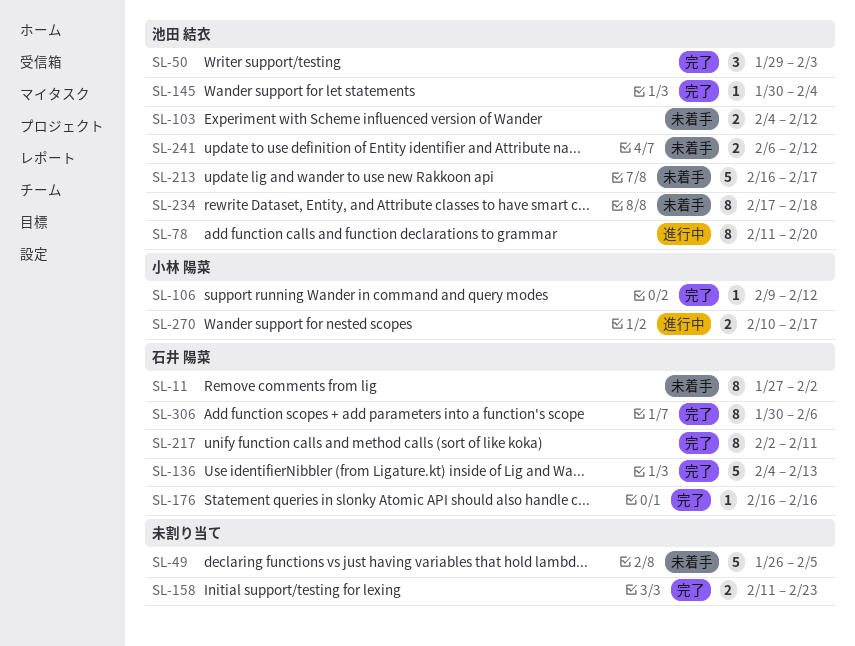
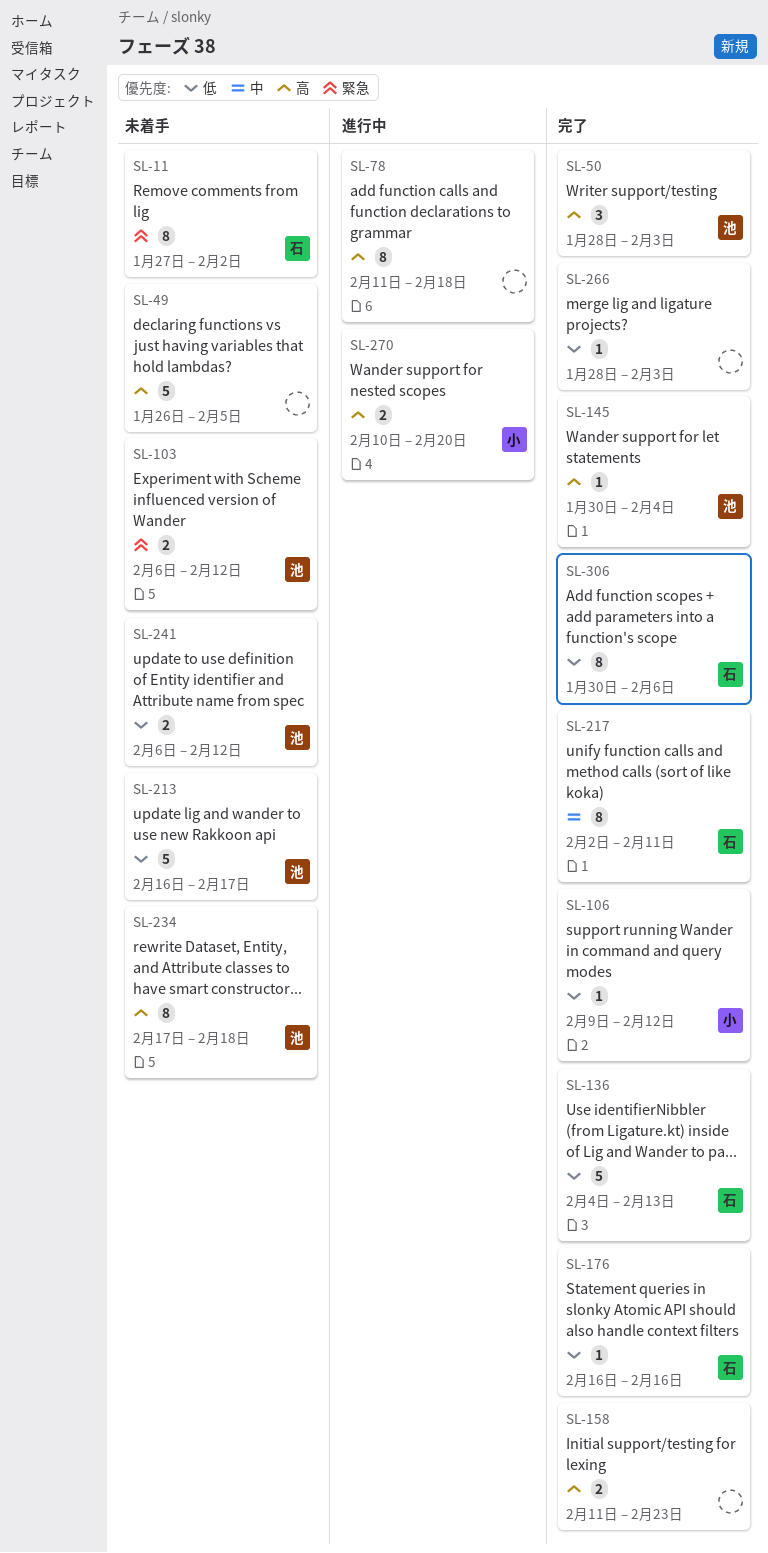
SL-50, start: Jan 29 -> Jan 28
SL-78, owner: 池田 結衣 -> none
SL-78, due: Feb 20 -> Feb 18
SL-103, start: Feb 4 -> Feb 6
SL-266: none -> present
SL-270, due: Feb 17 -> Feb 20

